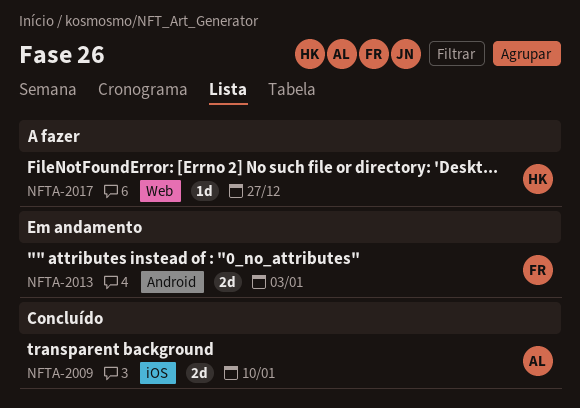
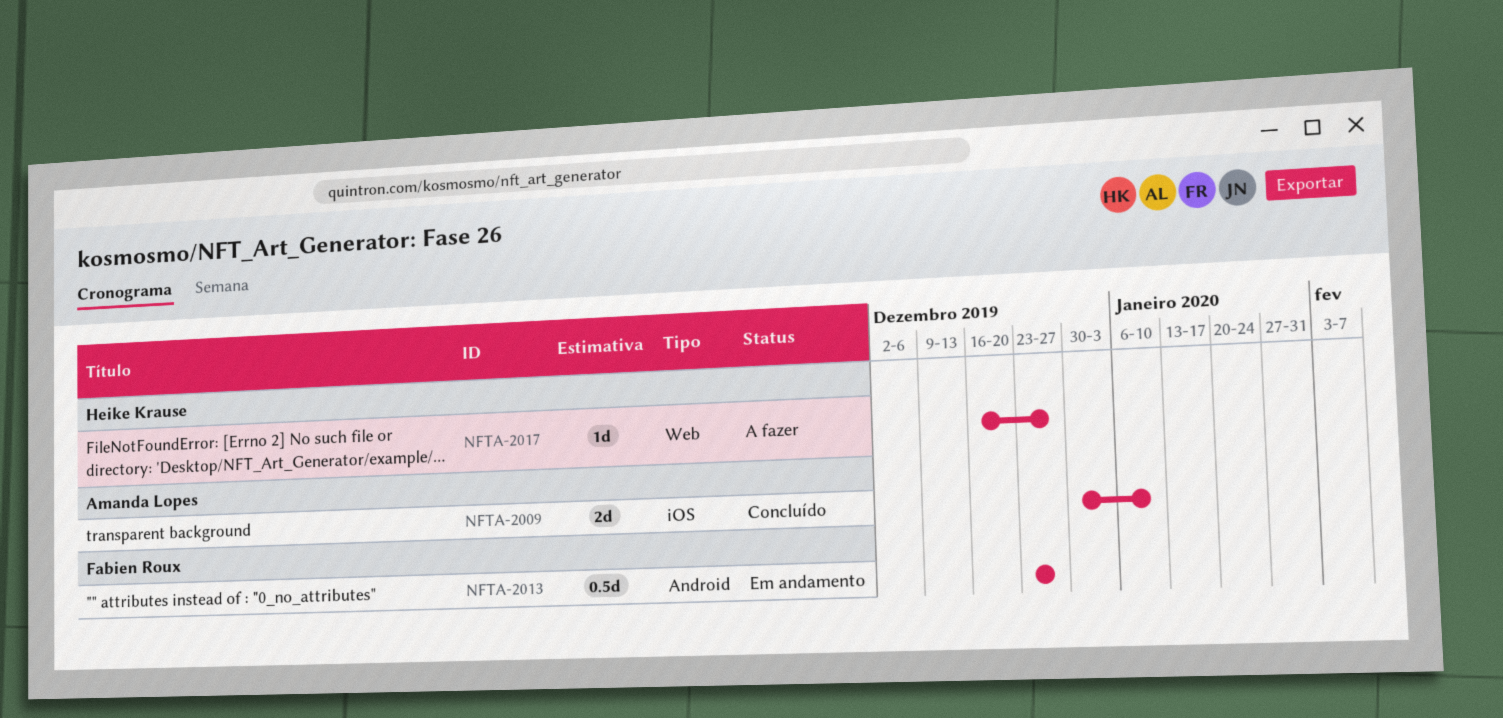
NFTA-2013, estimate: 2d -> 0.5d
NFTA-2013, due: Jan 3 -> Dec 27

